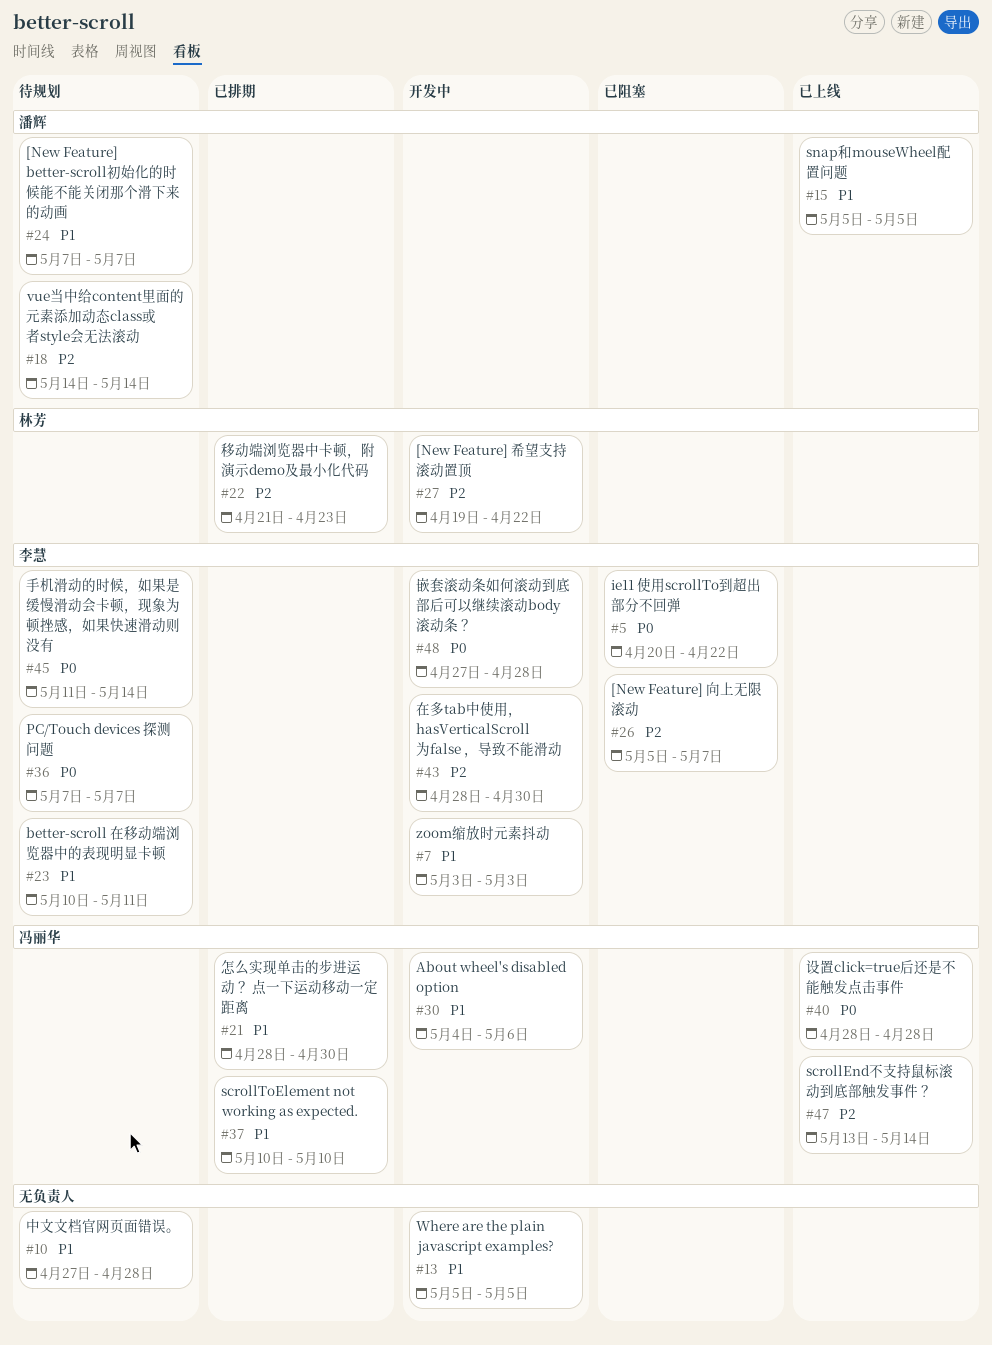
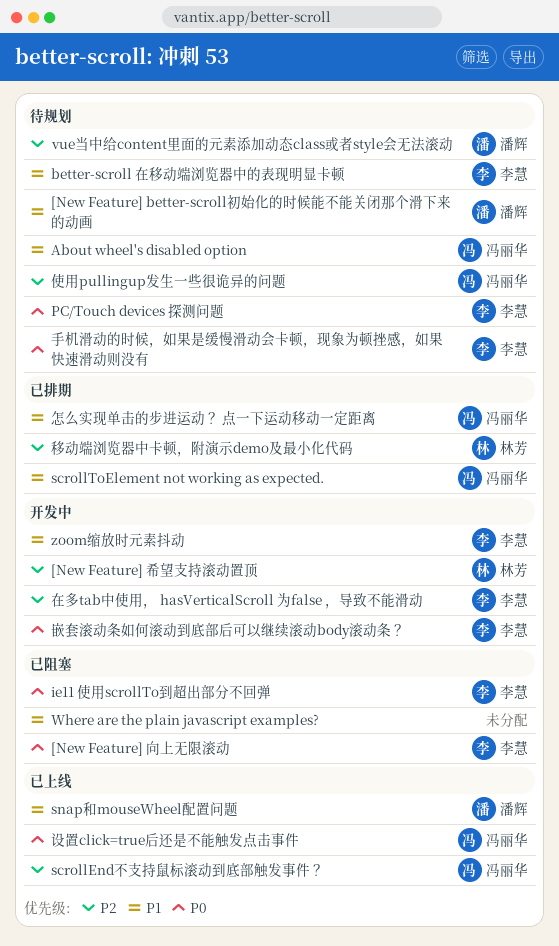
[New Feature] 向上无限滚动, priority: P2 -> P0
About wheel's disabled option, status: 开发中 -> 待规划
Where are the plain javascript examples?, status: 开发中 -> 已阻塞
中文文档官网页面错误。: present -> none
使用pullingup发生一些很诡异的问题: none -> present

